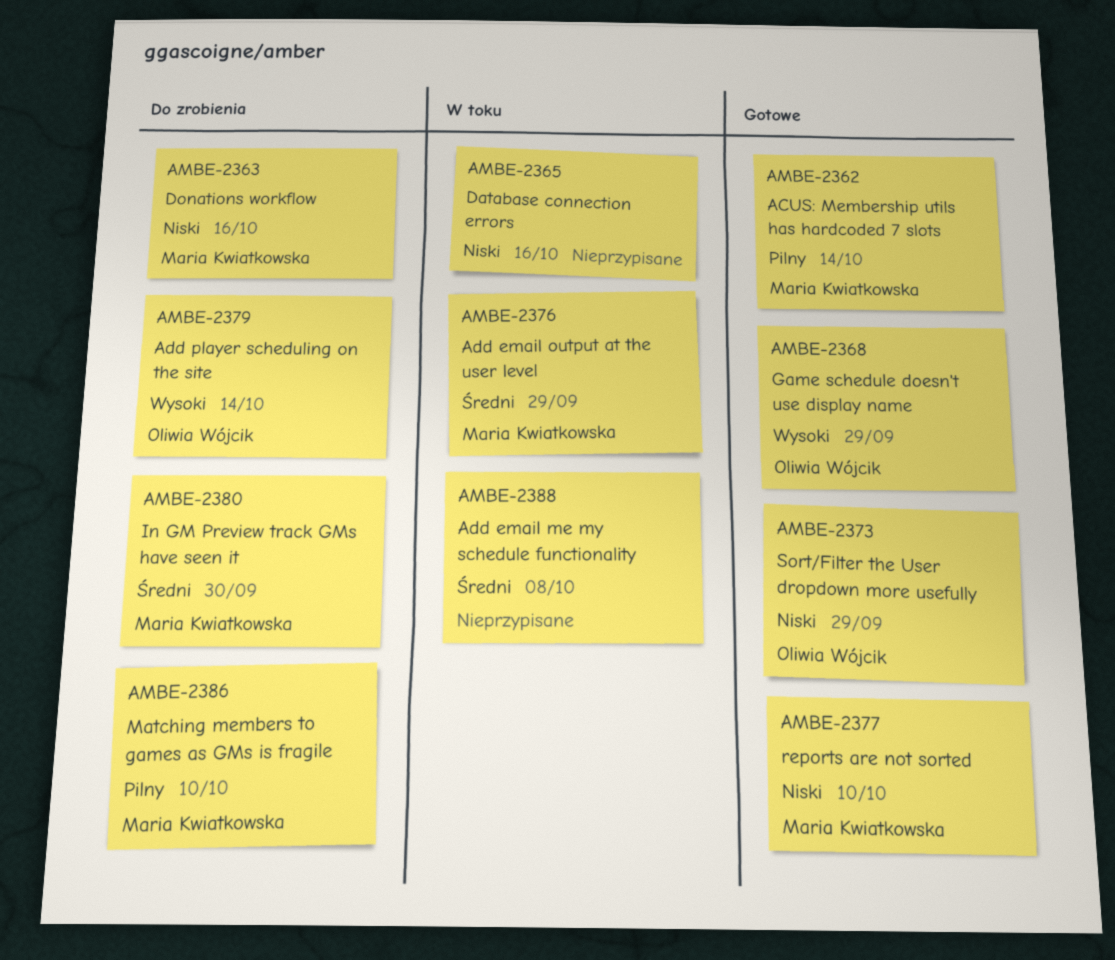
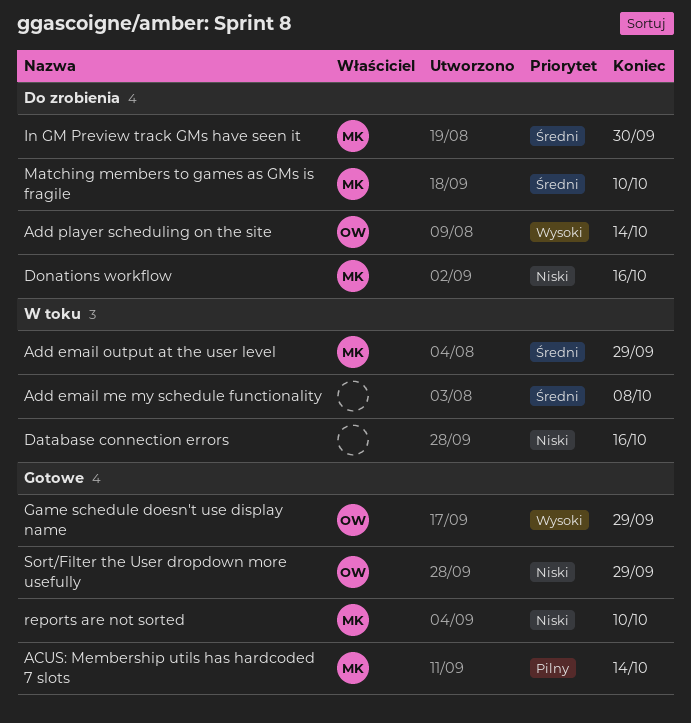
Matching members to games as GMs is fragile, priority: Pilny -> Średni

